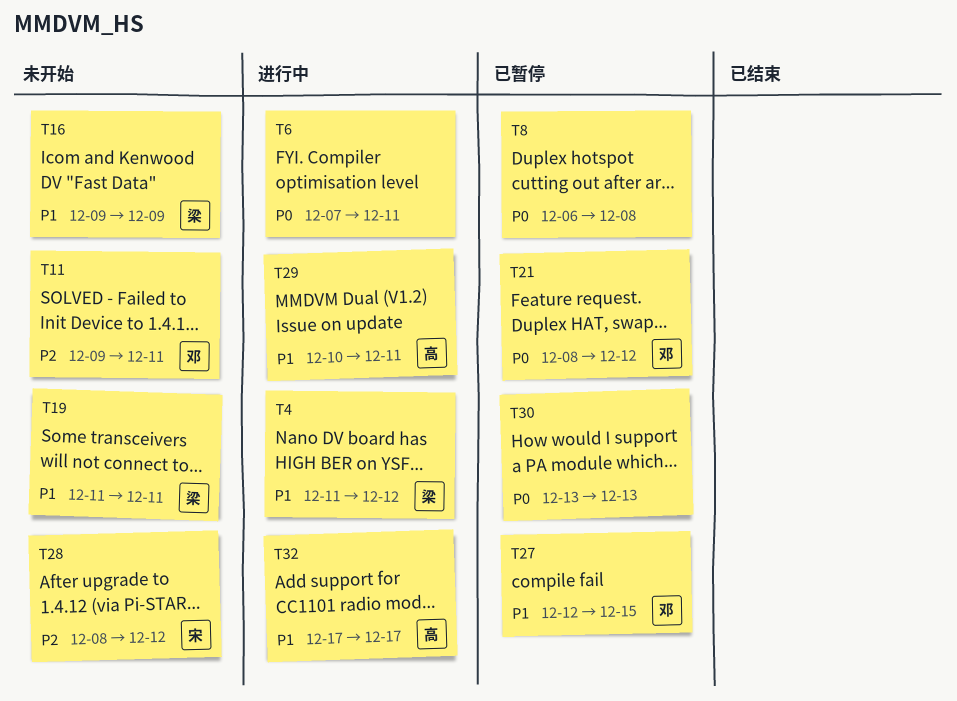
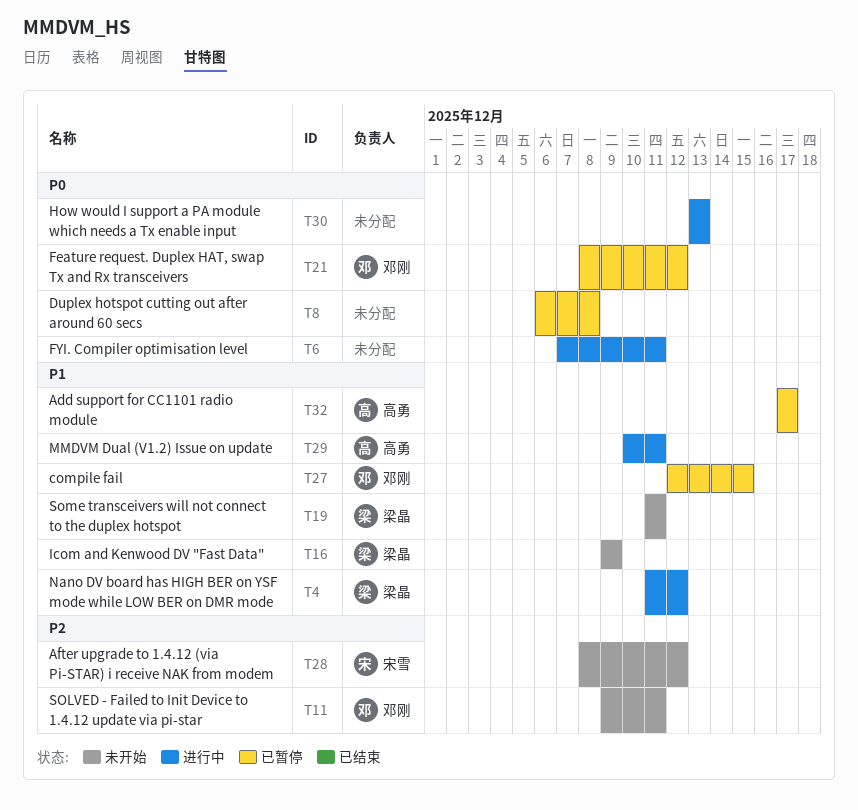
T30, status: 已暂停 -> 进行中
T32, status: 进行中 -> 已暂停

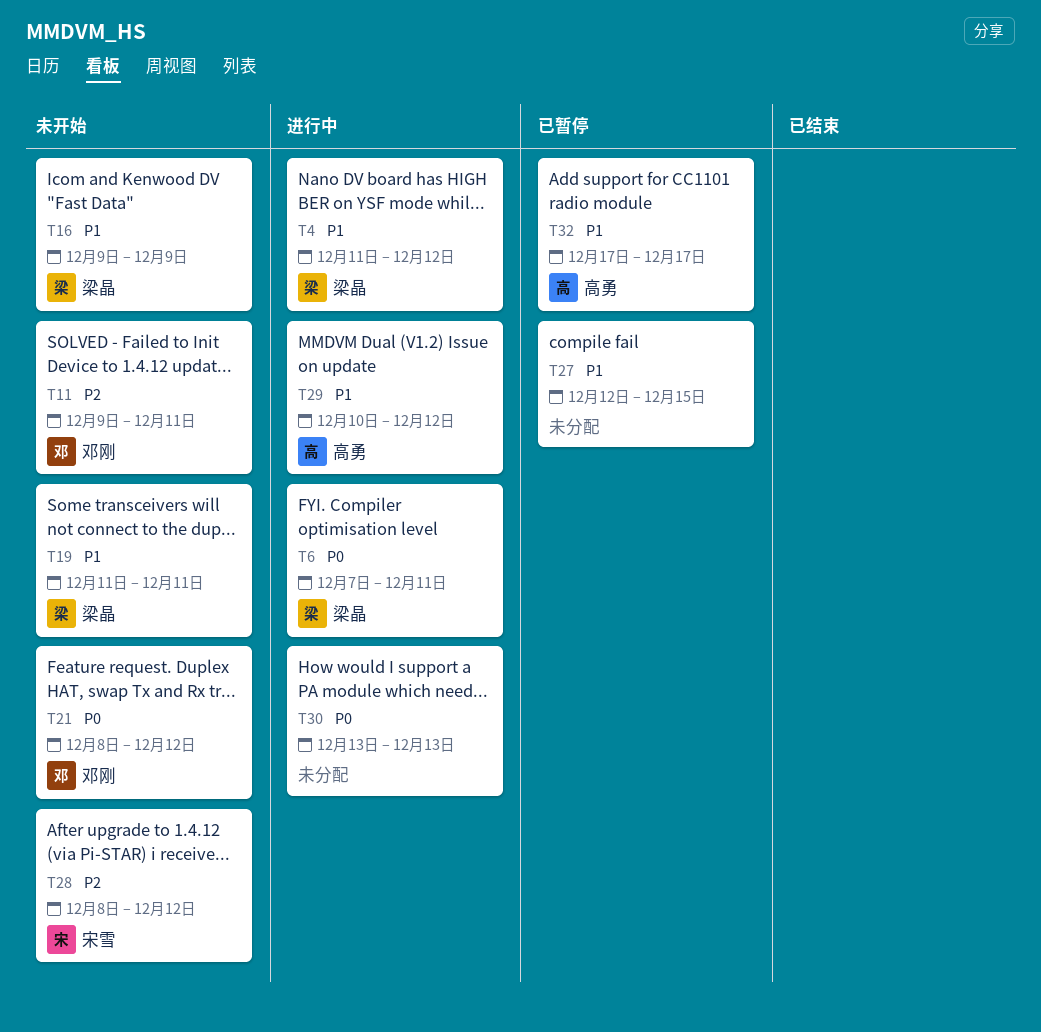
T6, owner: none -> 梁晶
T8: present -> none
T21, status: 已暂停 -> 未开始
T27, owner: 邓刚 -> none
T29, due: Dec 11 -> Dec 12

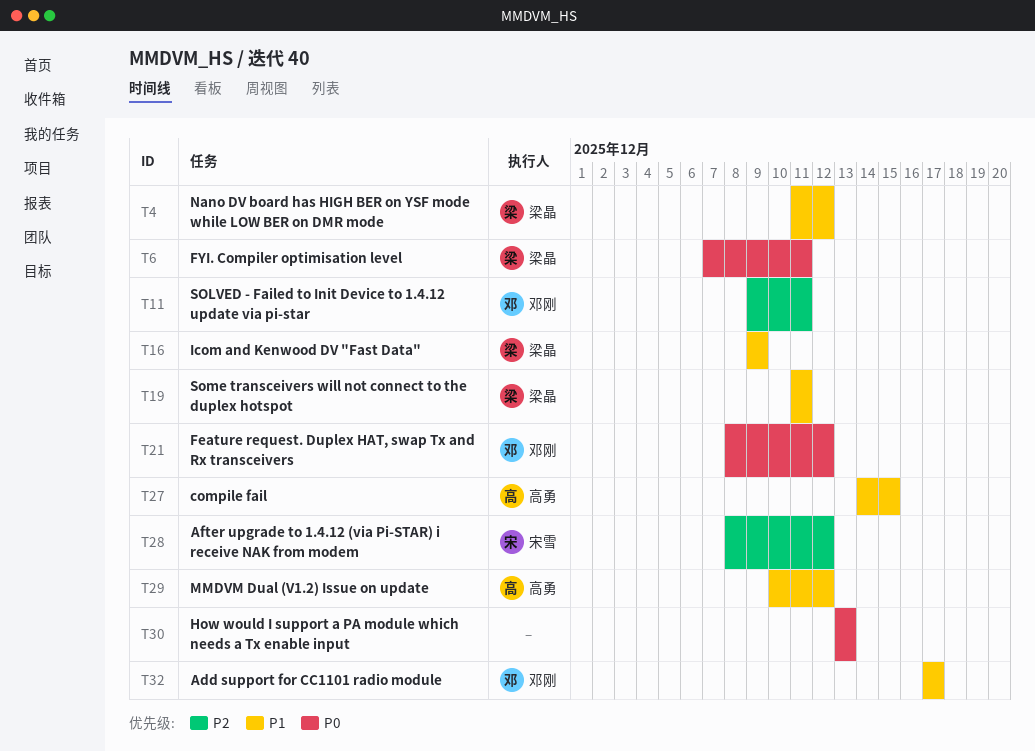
T27, owner: none -> 高勇
T27, start: Dec 12 -> Dec 14
T32, owner: 高勇 -> 邓刚

